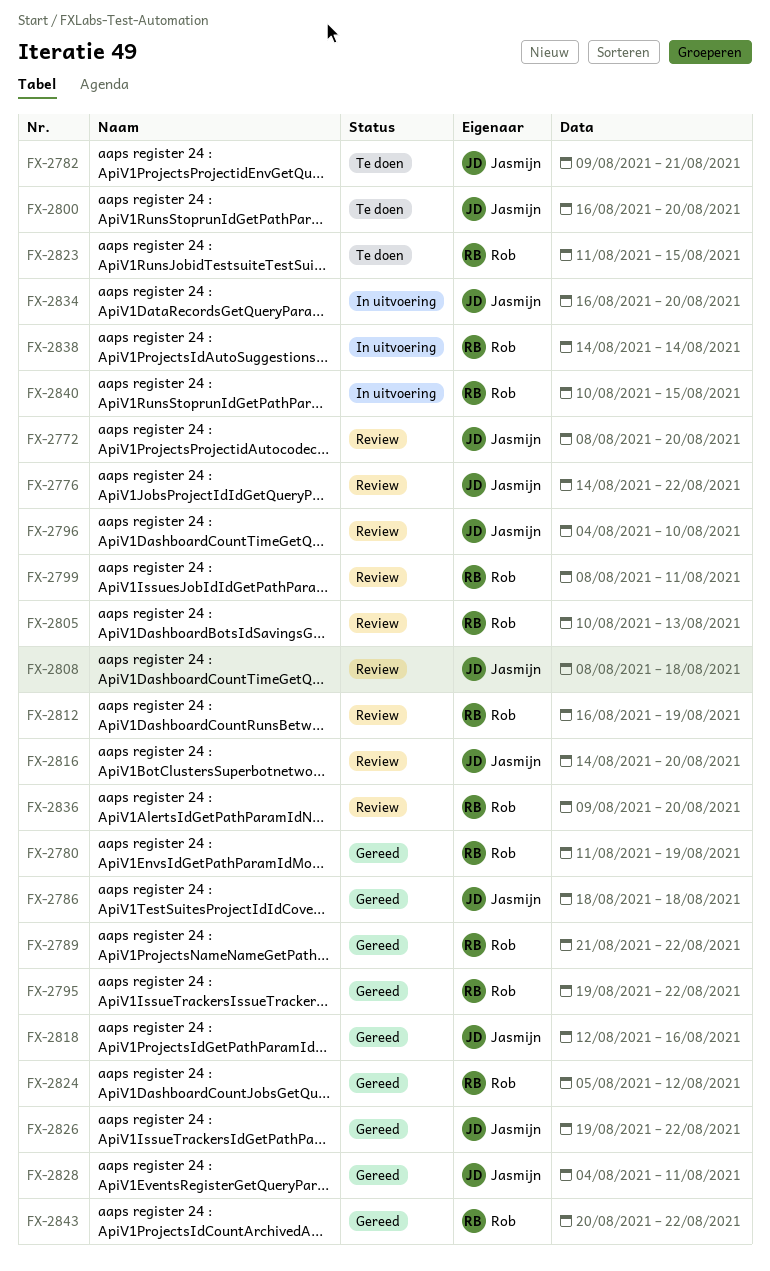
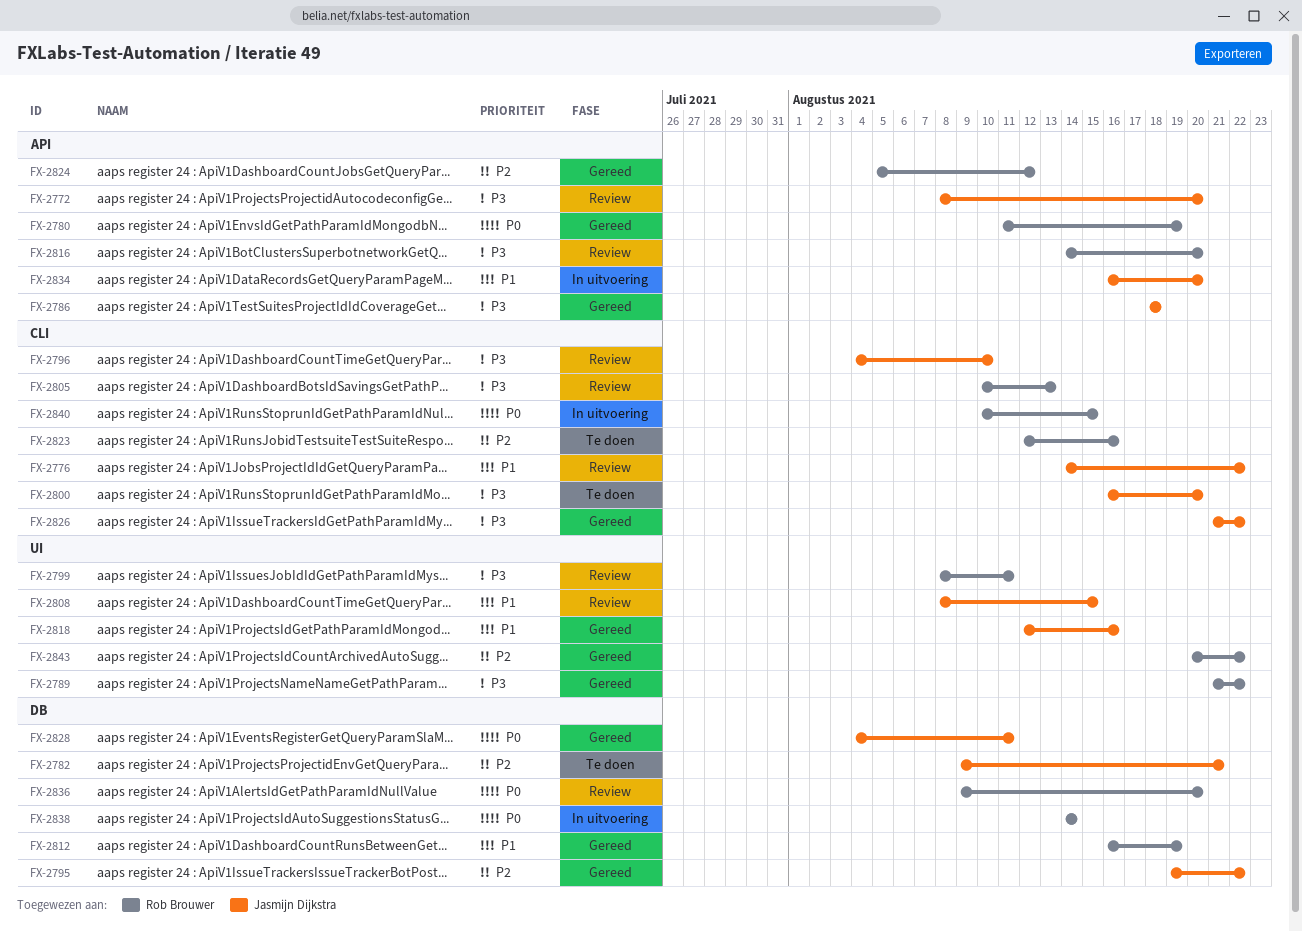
FX-2795, owner: Rob Brouwer -> Jasmijn Dijkstra
FX-2808, due: Aug 18 -> Aug 15
FX-2812, status: Review -> Gereed
FX-2816, owner: Jasmijn Dijkstra -> Rob Brouwer
FX-2823, start: Aug 11 -> Aug 12
FX-2823, due: Aug 15 -> Aug 16
FX-2826, start: Aug 19 -> Aug 21

